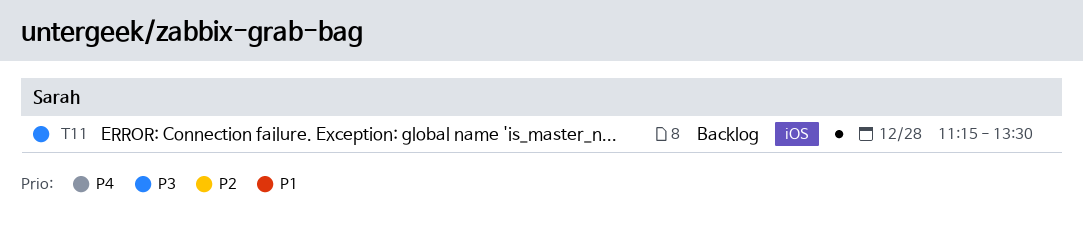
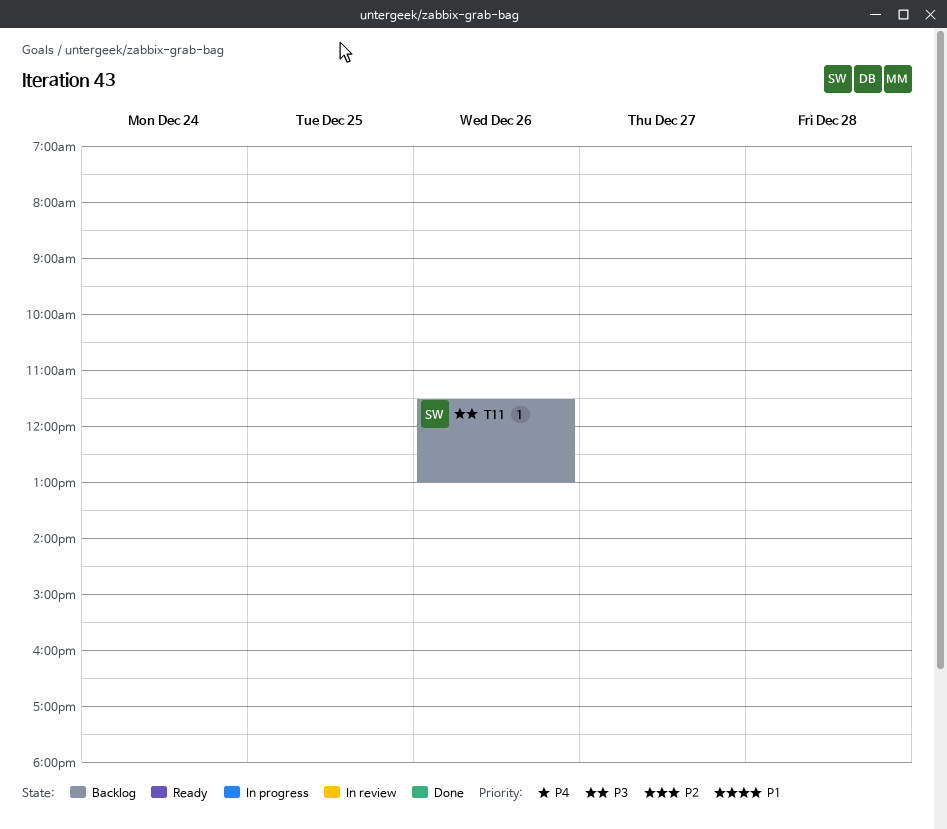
T11, day: Dec 28 -> Dec 26
T11, begins: 11:15 -> 11:30
T11, ends: 13:30 -> 13:00

